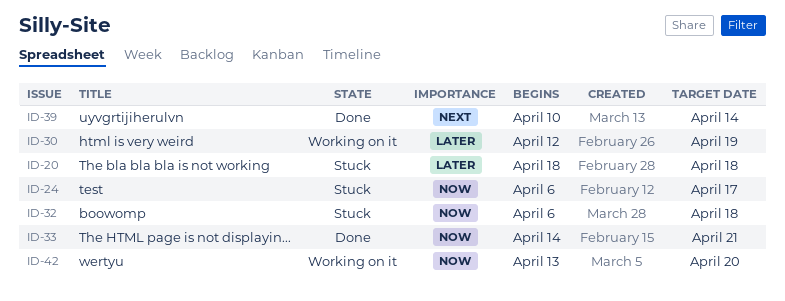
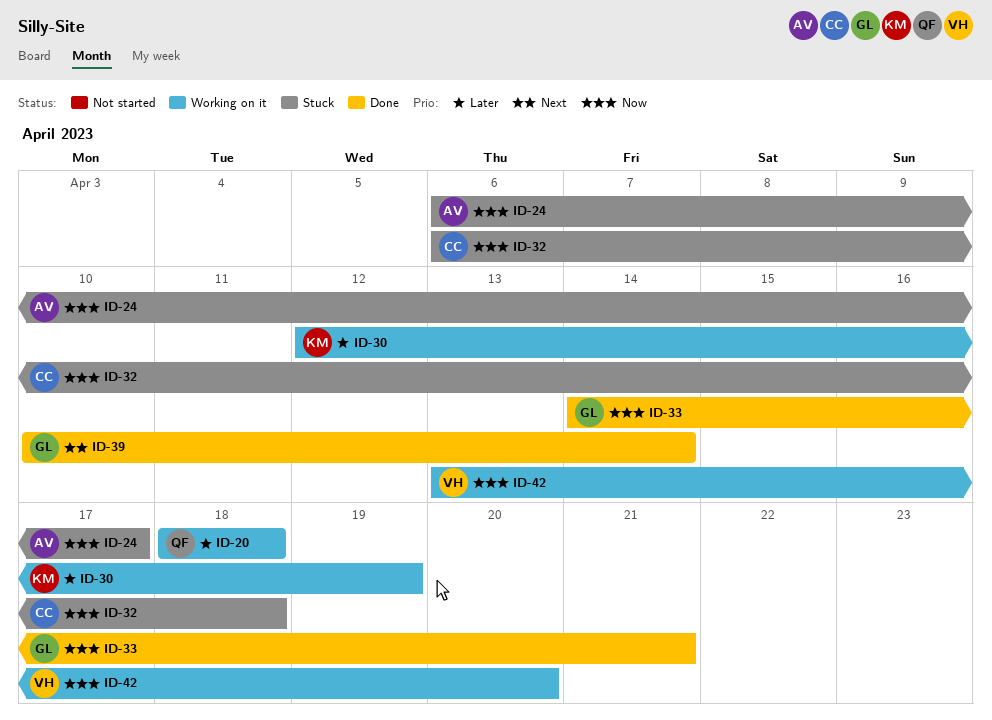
ID-20, status: Stuck -> Working on it

